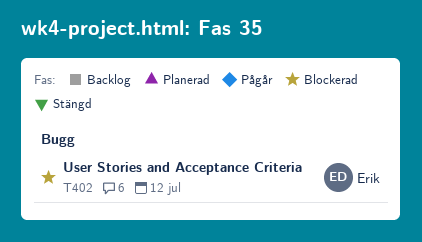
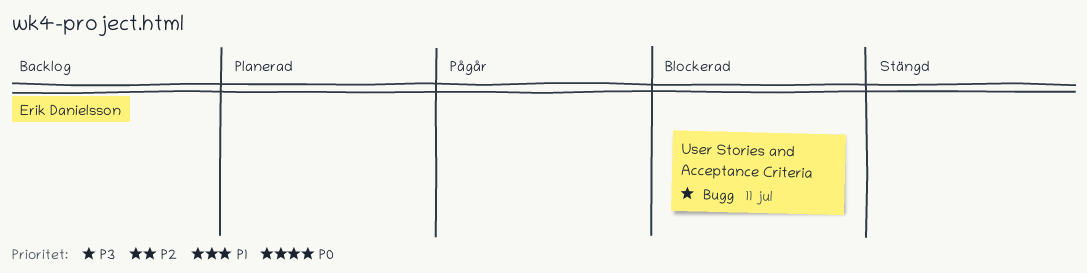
User Stories and Acceptance Criteria, due: Jul 12 -> Jul 11

